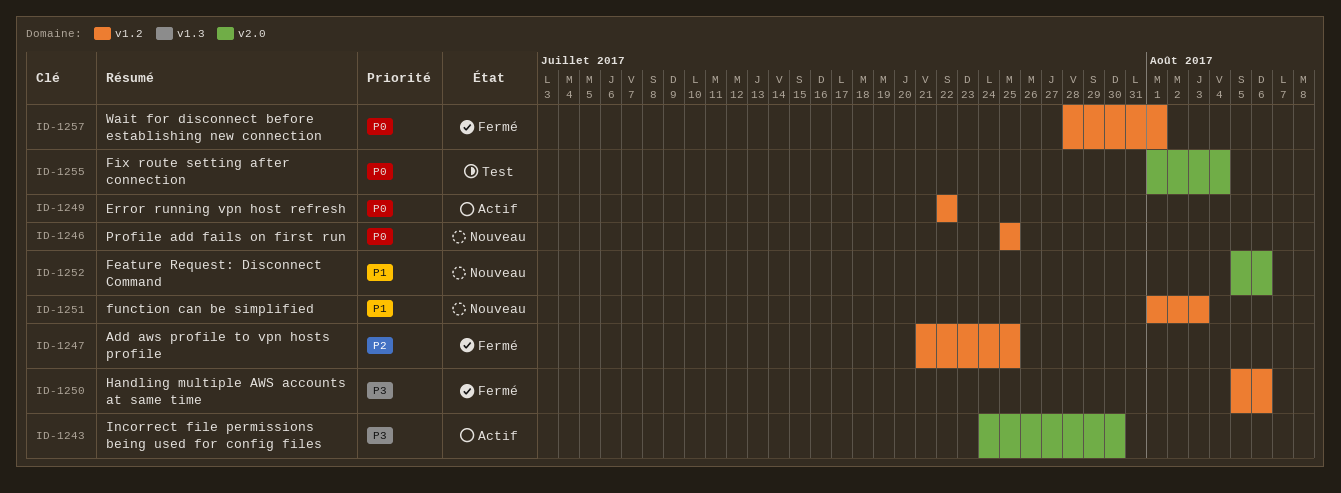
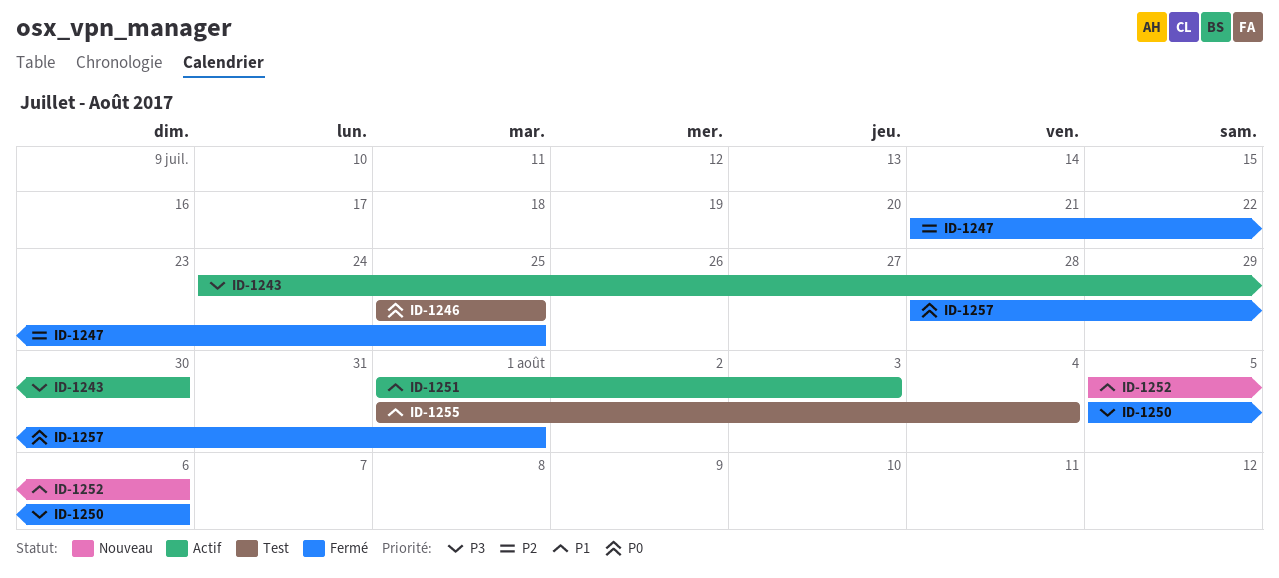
ID-1246, status: Nouveau -> Test
ID-1249: present -> none
ID-1251, status: Nouveau -> Actif
ID-1255, priority: P0 -> P1

